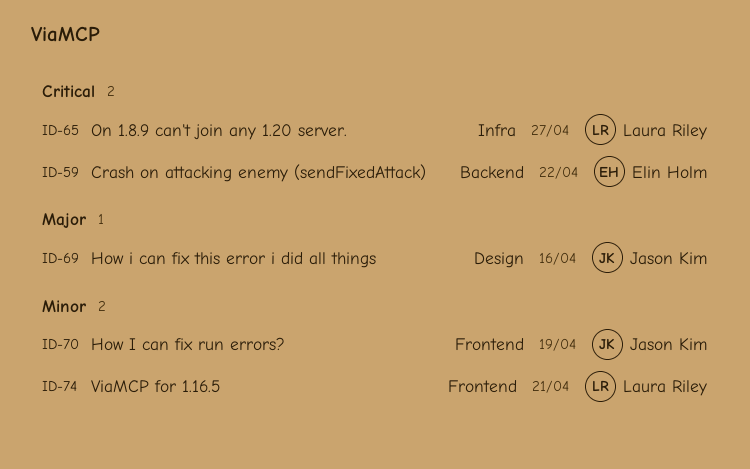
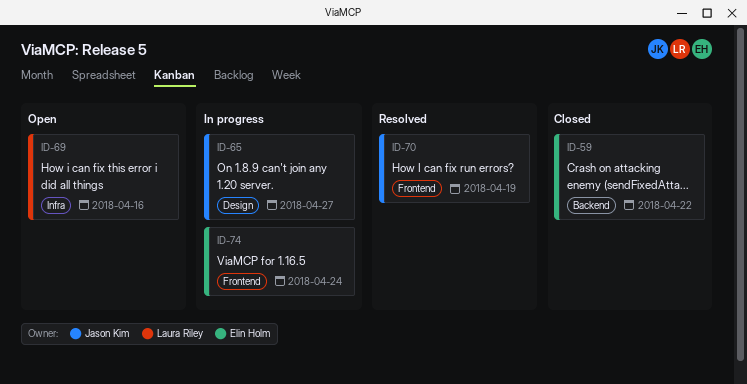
ID-65, owner: Laura Riley -> Jason Kim
ID-65, label: Infra -> Design
ID-69, owner: Jason Kim -> Laura Riley
ID-69, label: Design -> Infra
ID-74, owner: Laura Riley -> Elin Holm
ID-74, due: Apr 21 -> Apr 24

